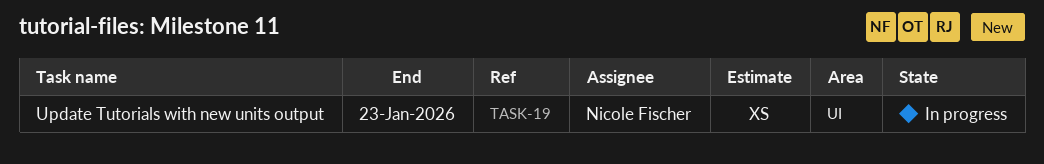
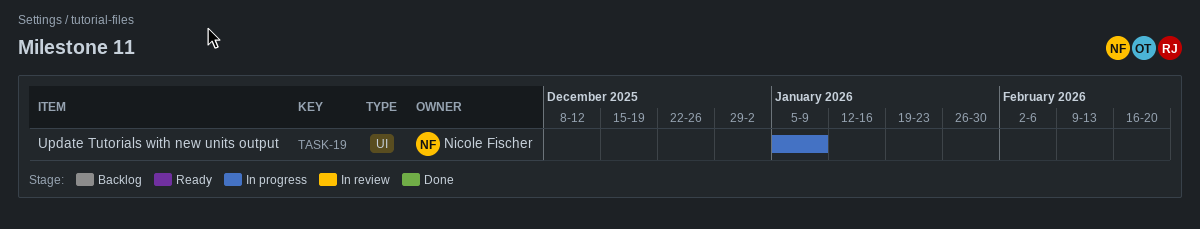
TASK-19, due: Jan 23 -> Jan 9

